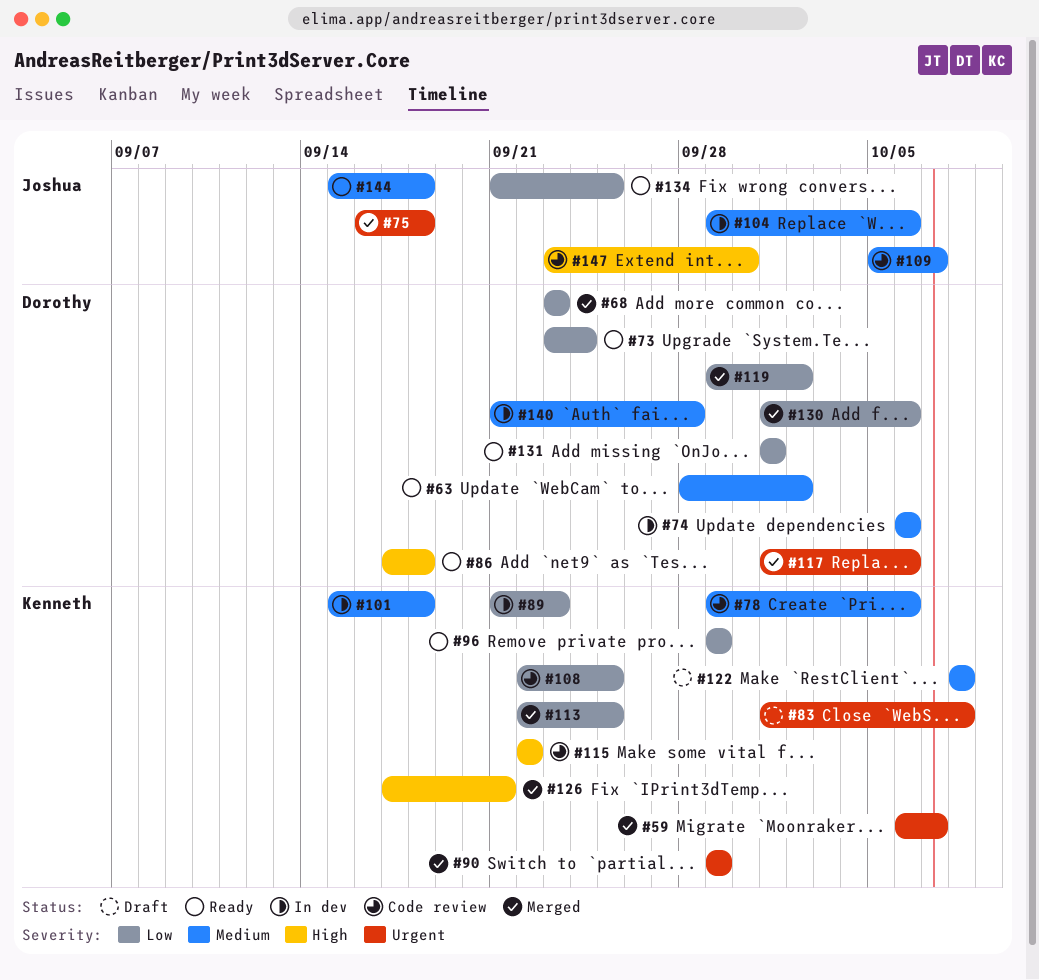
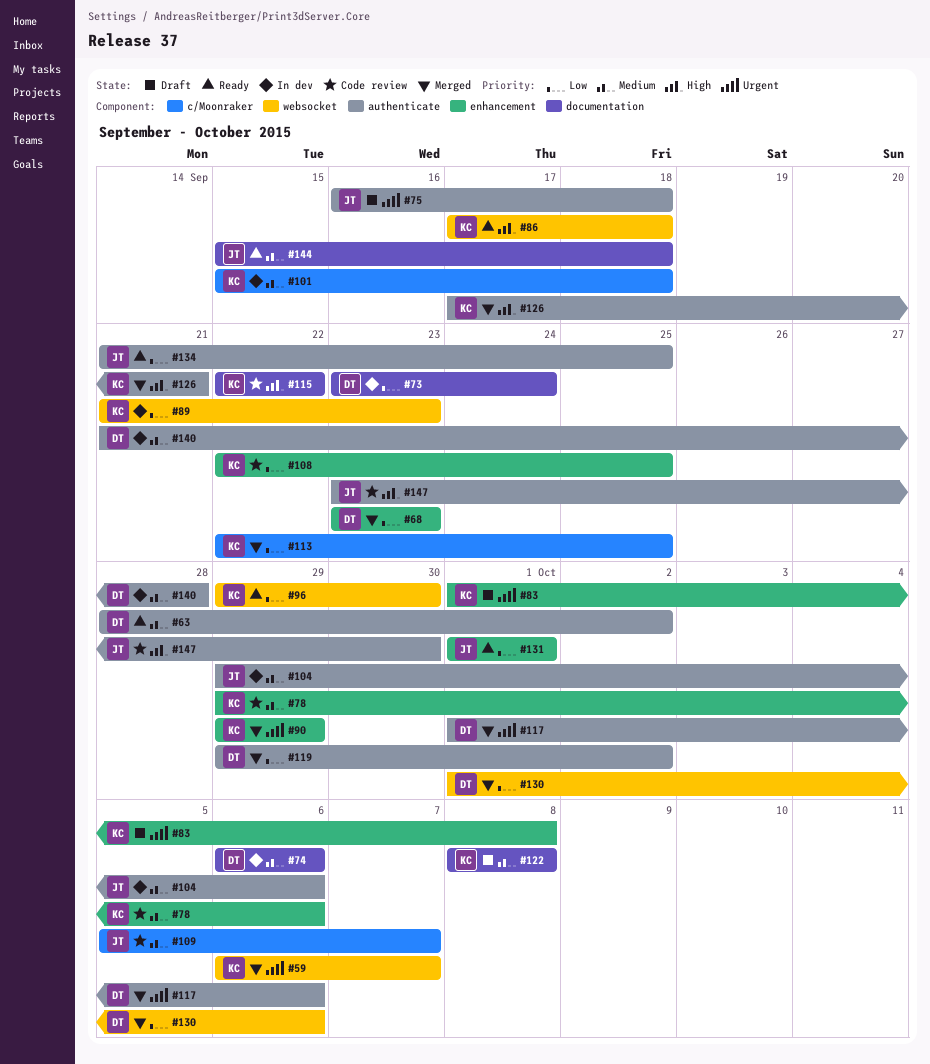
#73, status: Ready -> In dev
#75, status: Merged -> Draft
#86, owner: Dorothy -> Kenneth
#96, due: Sep 29 -> Sep 30
#131, owner: Dorothy -> Joshua

